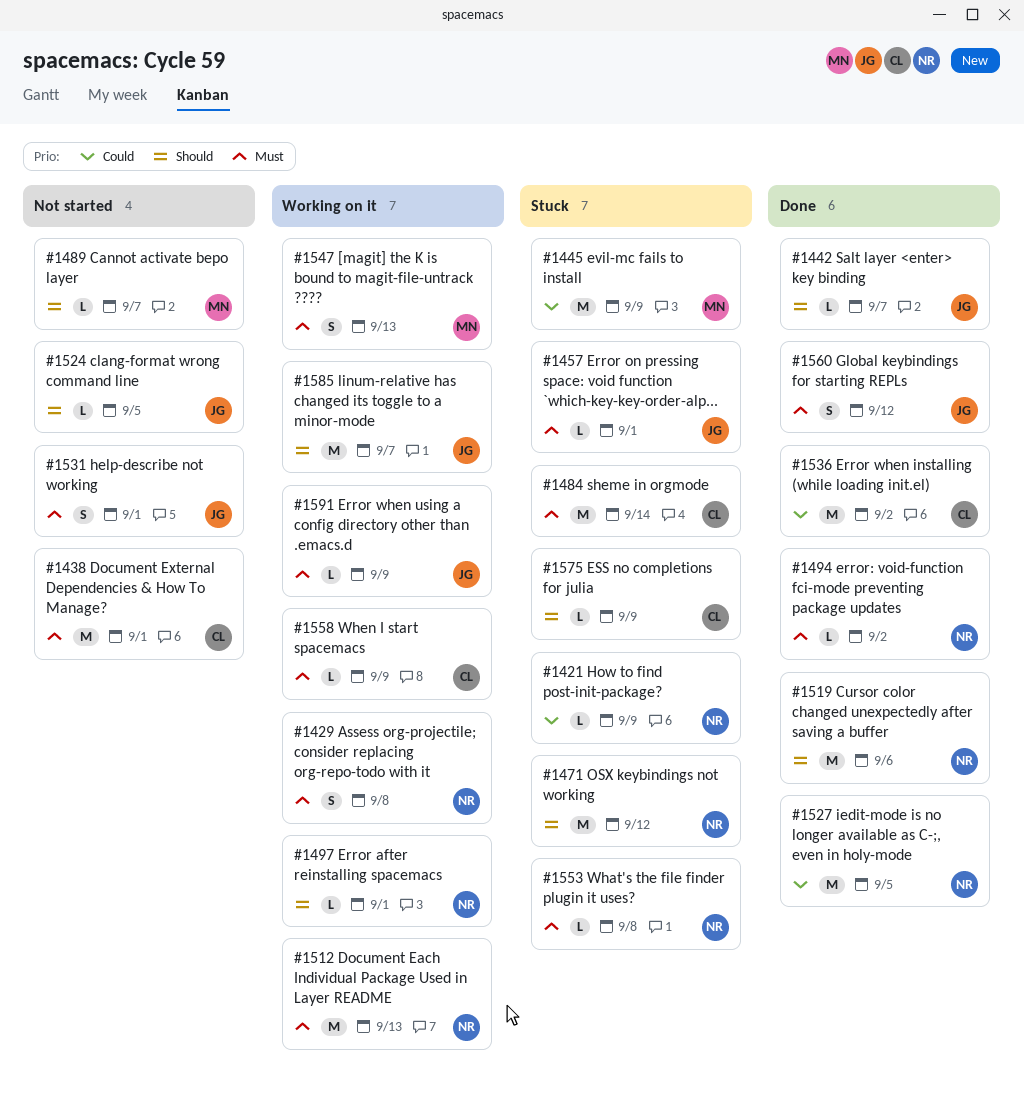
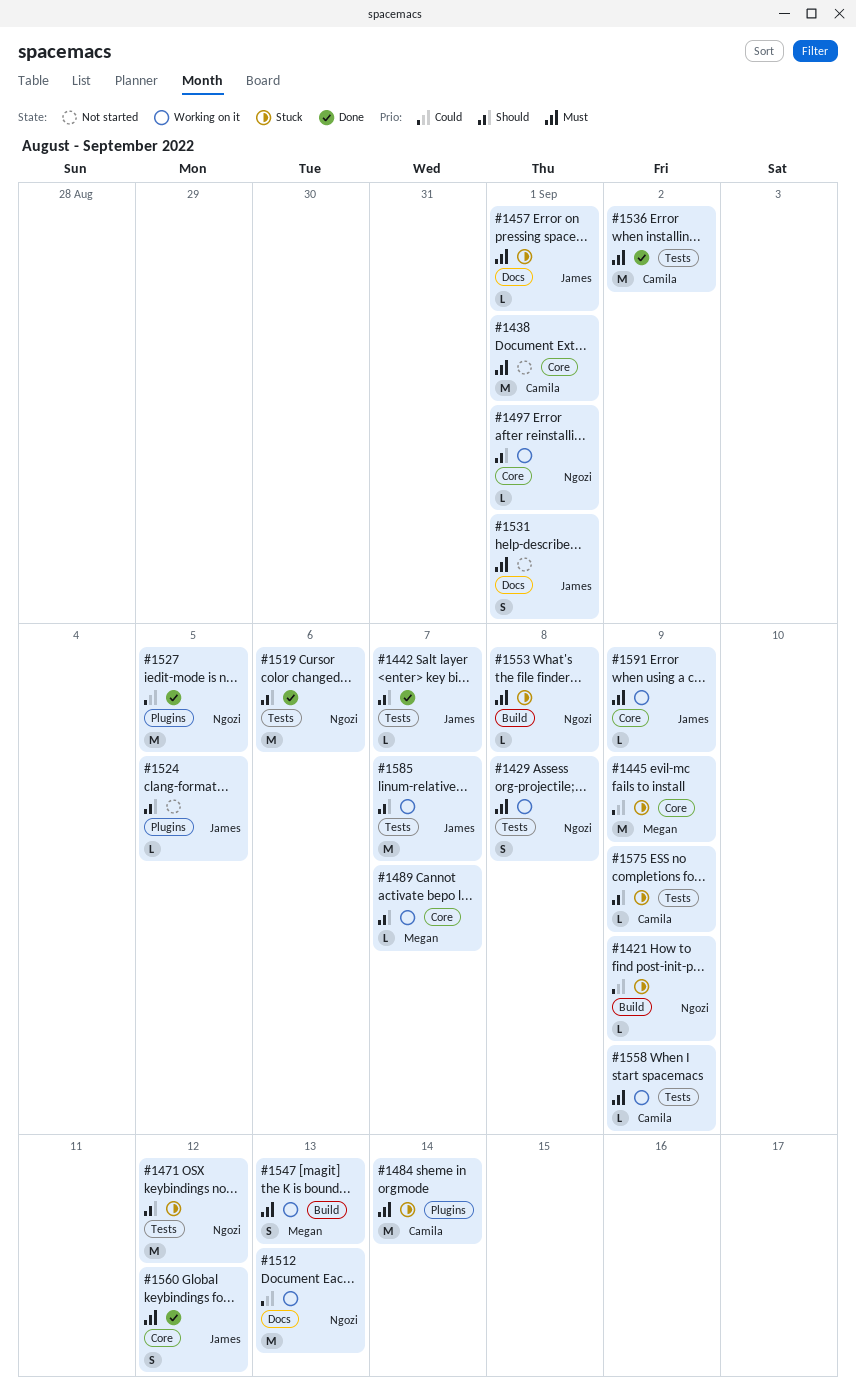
#1489, status: Not started -> Working on it
#1494: present -> none
#1512, priority: Must -> Could
#1536, priority: Could -> Must

